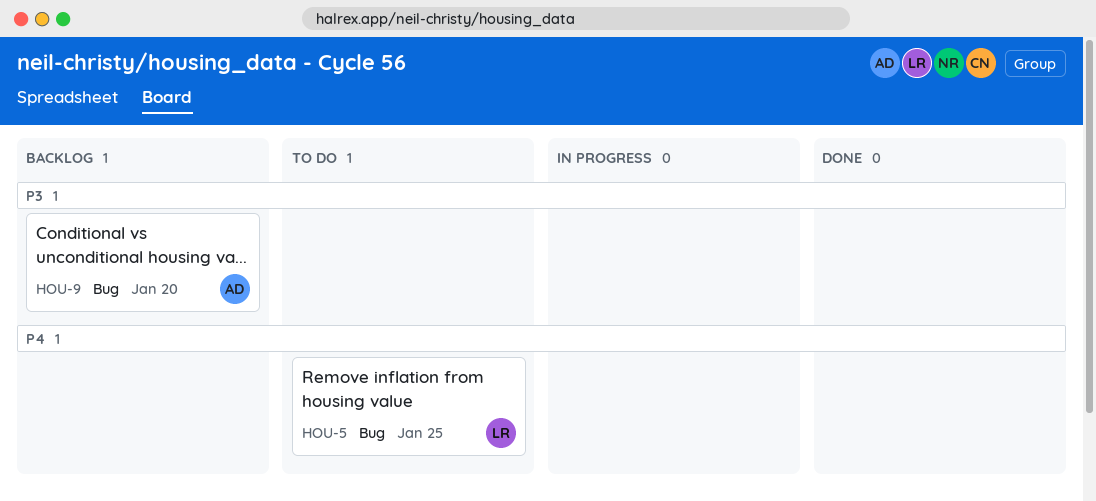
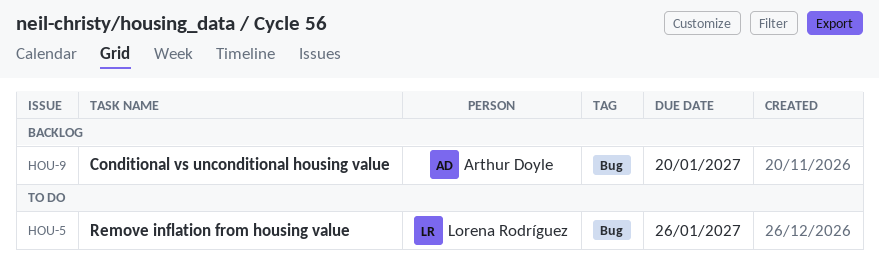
HOU-5, due: Jan 25 -> Jan 26

